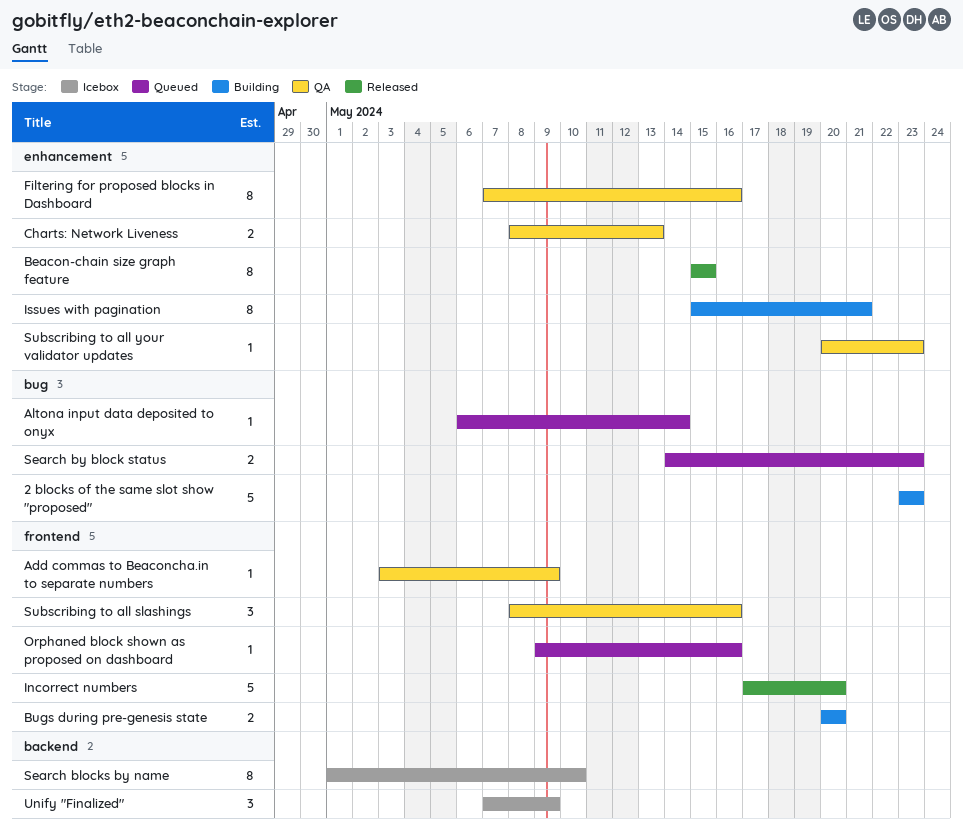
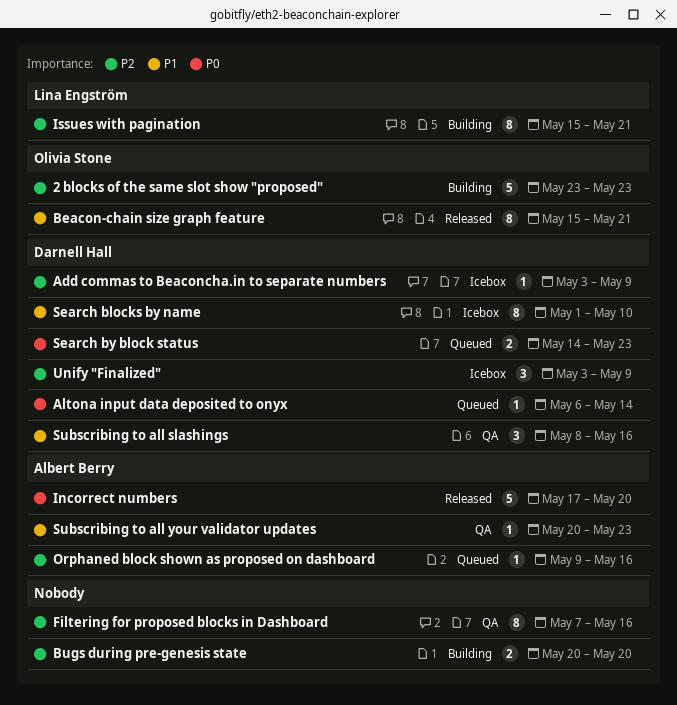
Add commas to Beaconcha.in to separate numbers, status: QA -> Icebox
Beacon-chain size graph feature, due: May 15 -> May 21
Charts: Network Liveness: present -> none
Unify "Finalized", start: May 7 -> May 3

